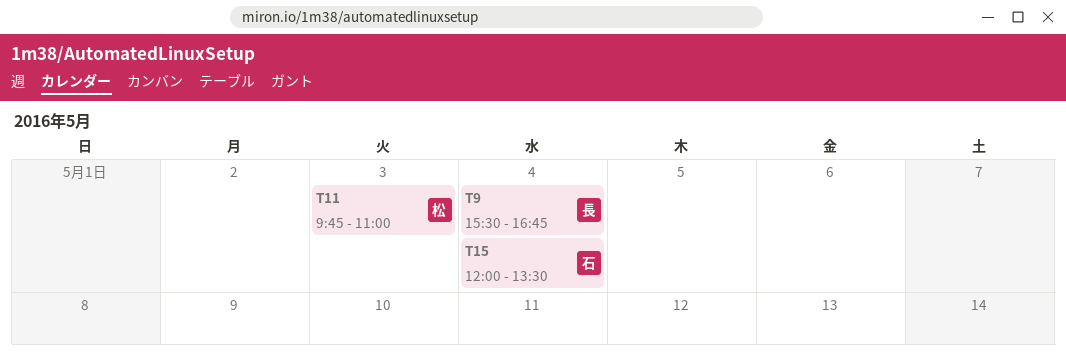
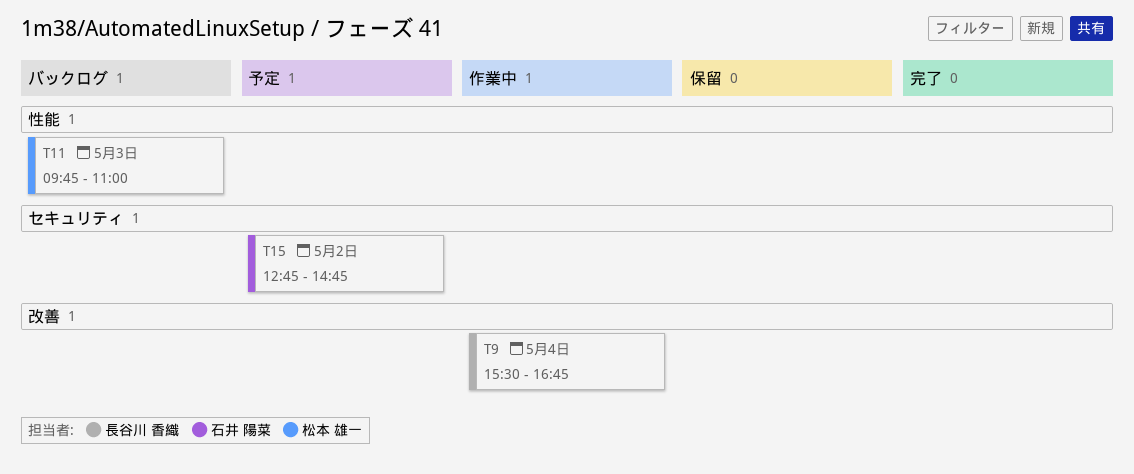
T15, day: May 4 -> May 2
T15, begins: 12:00 -> 12:45
T15, ends: 13:30 -> 14:45

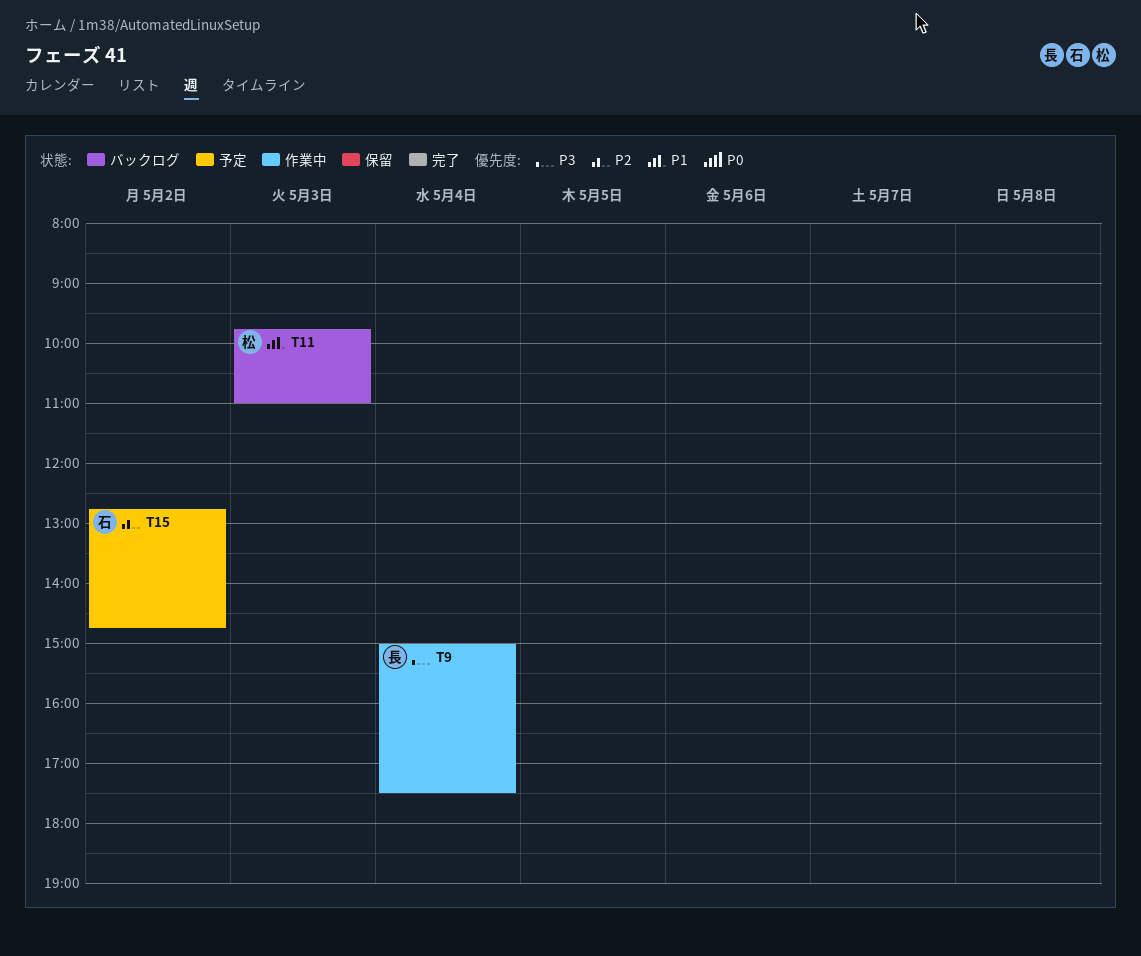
T9, begins: 15:30 -> 15:00
T9, ends: 16:45 -> 17:30

